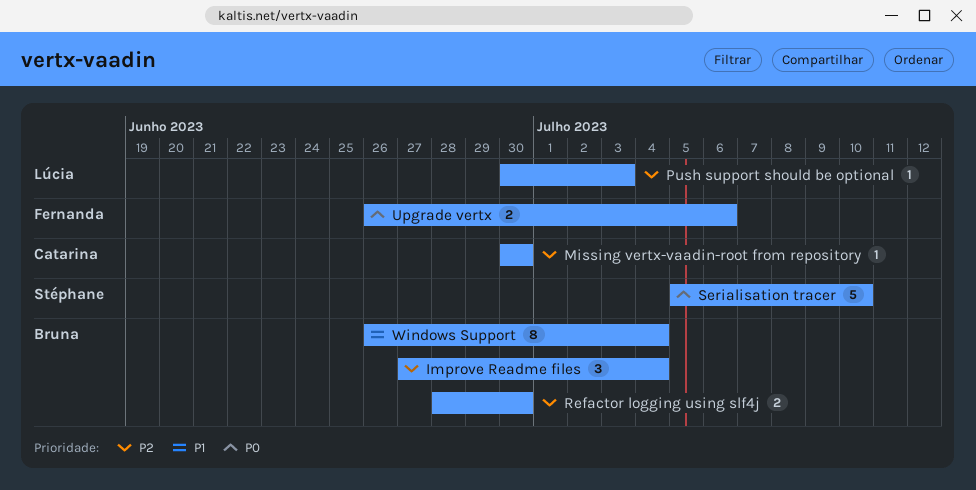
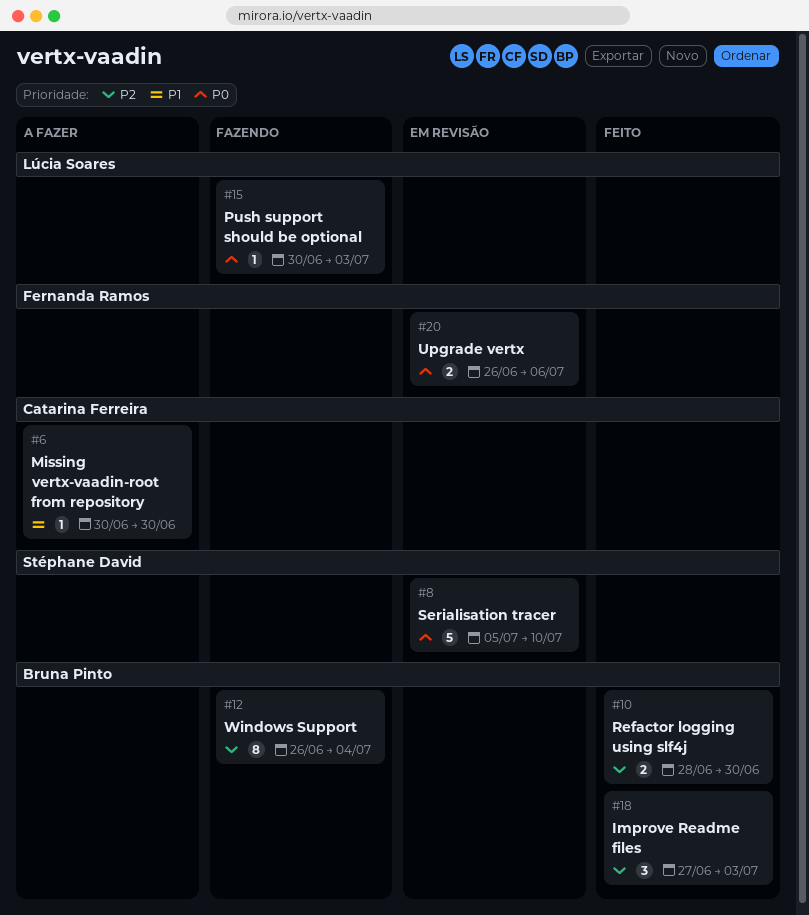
Improve Readme files, due: Jul 4 -> Jul 3
Missing vertx-vaadin-root from repository, priority: P2 -> P1
Push support should be optional, priority: P2 -> P0
Windows Support, priority: P1 -> P2

